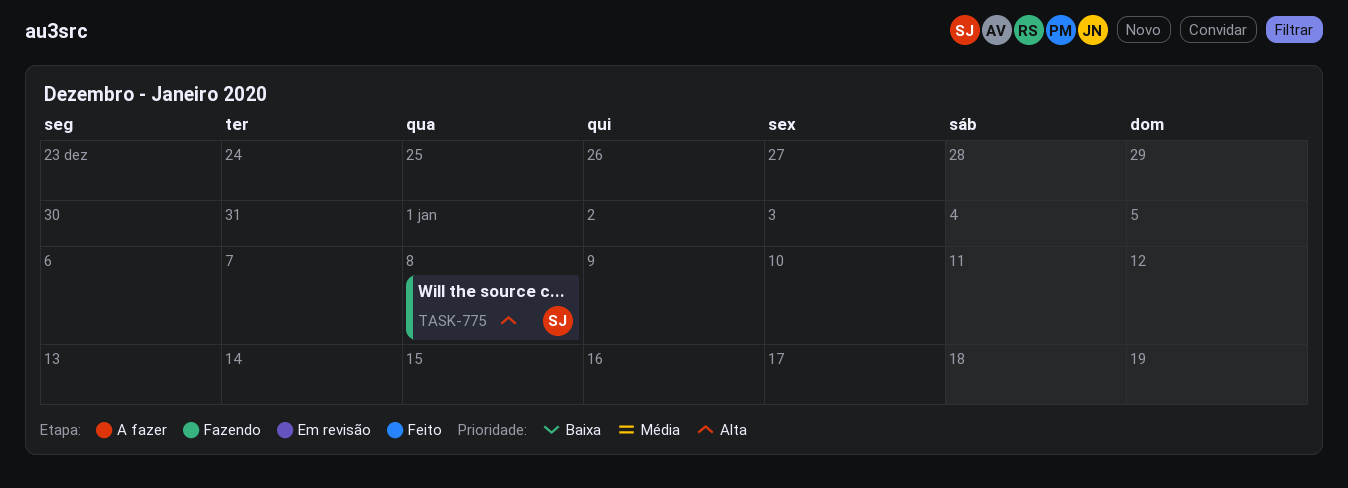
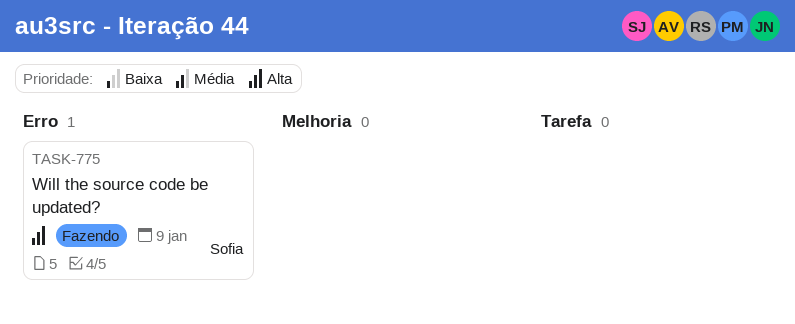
TASK-775, due: Jan 8 -> Jan 9

